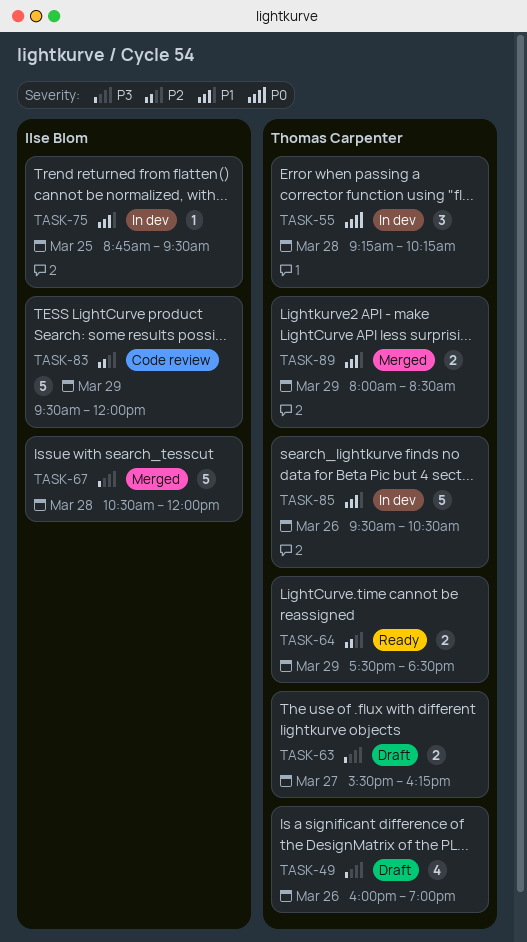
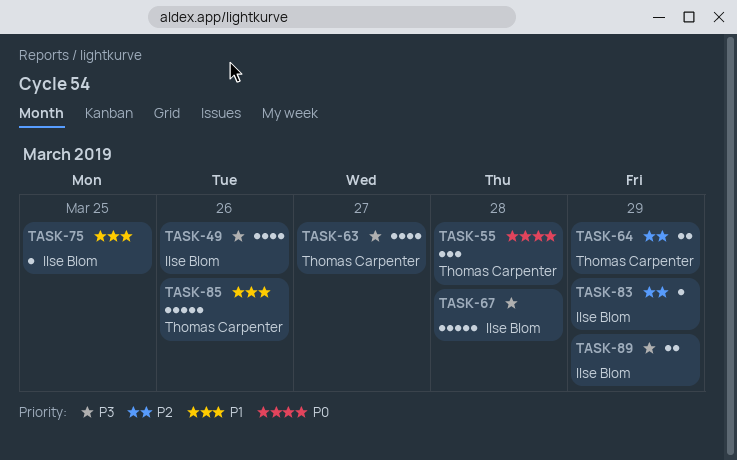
TASK-49, owner: Thomas Carpenter -> Ilse Blom
TASK-63, estimate: 2 -> 4
TASK-83, estimate: 5 -> 1
TASK-89, owner: Thomas Carpenter -> Ilse Blom
TASK-89, priority: P1 -> P3

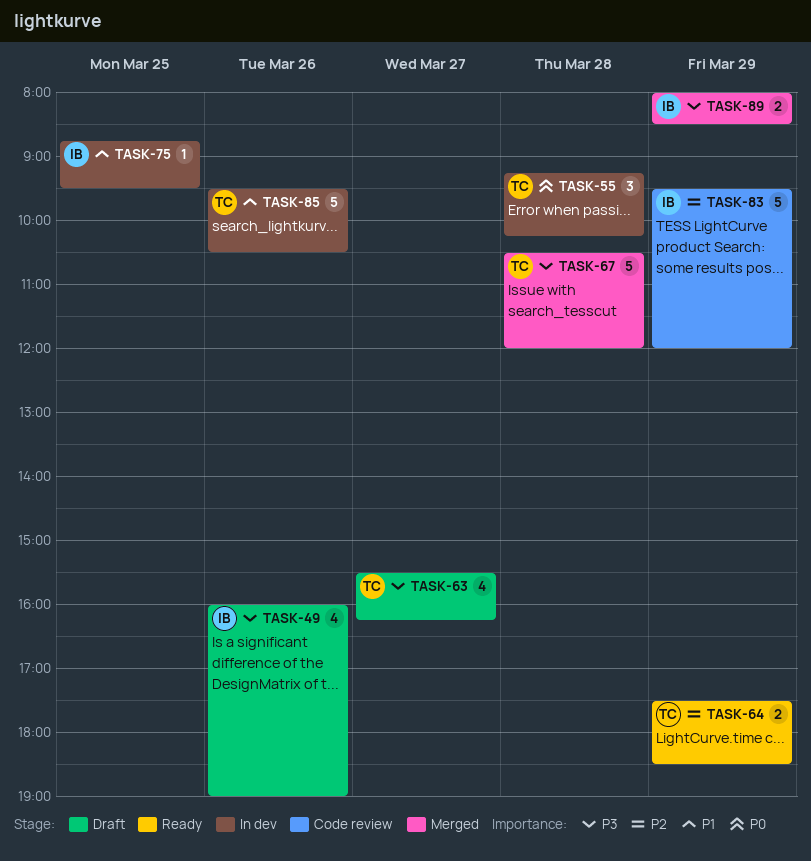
TASK-67, owner: Ilse Blom -> Thomas Carpenter
TASK-83, estimate: 1 -> 5

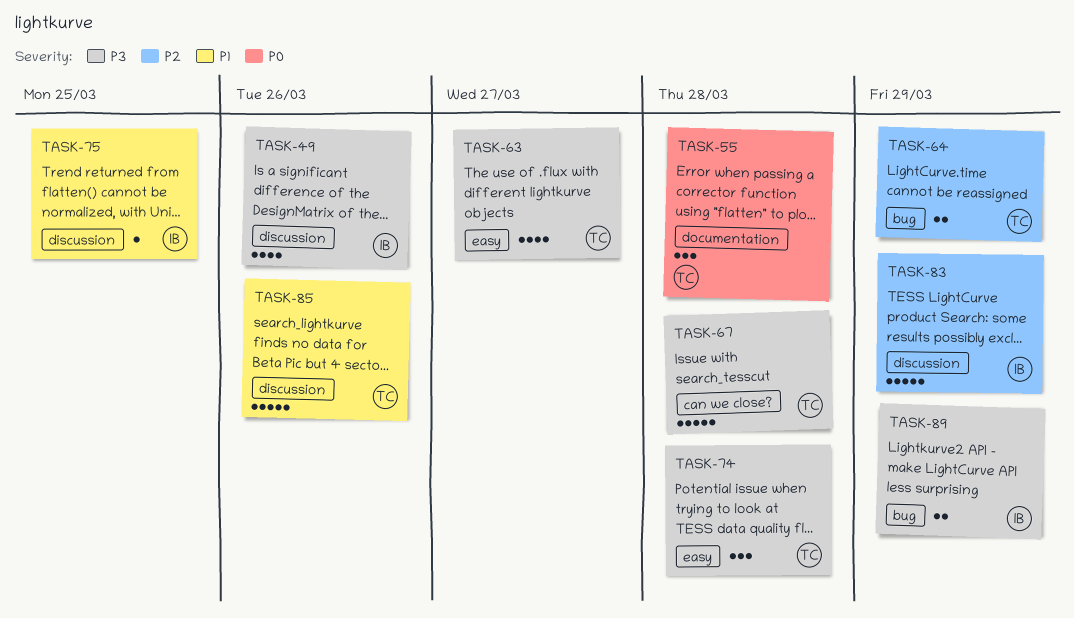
TASK-74: none -> present

